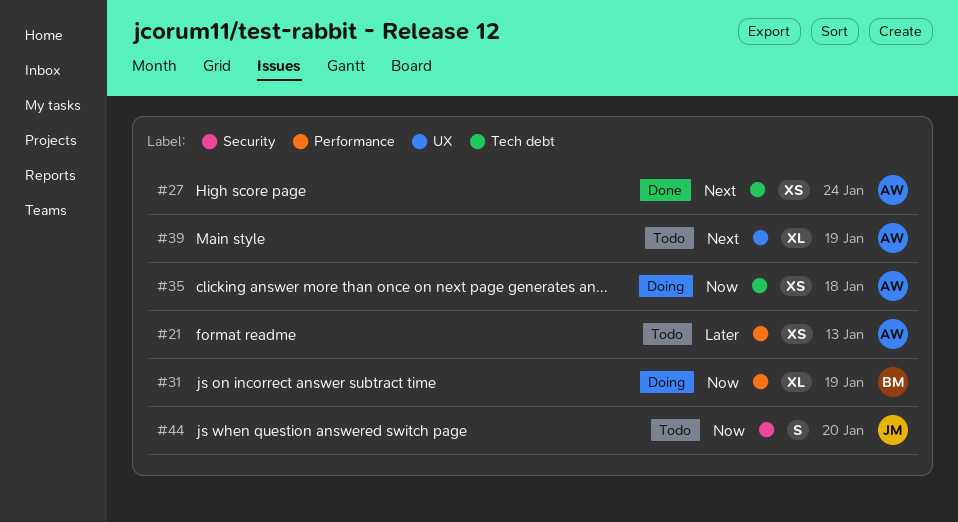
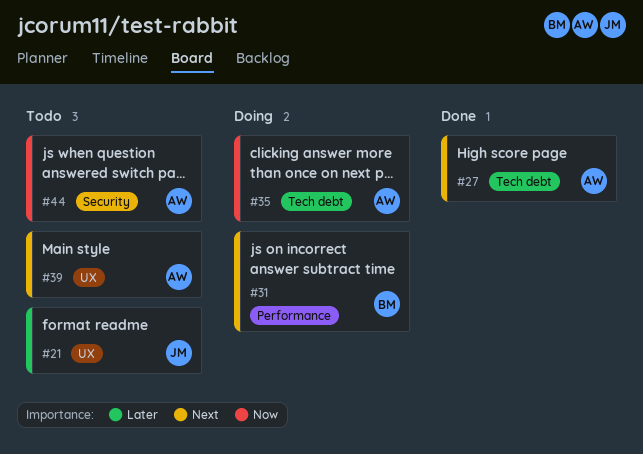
#21, owner: AW -> JM
#21, label: Performance -> UX
#31, priority: Now -> Next
#44, owner: JM -> AW

